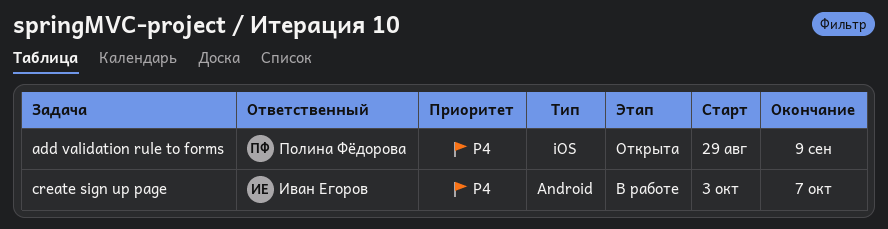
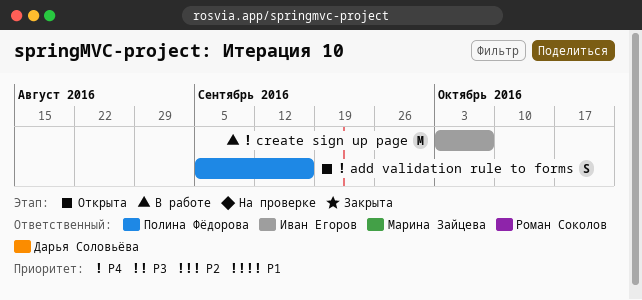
add validation rule to forms, start: Aug 29 -> Sep 5
add validation rule to forms, due: Sep 9 -> Sep 16

